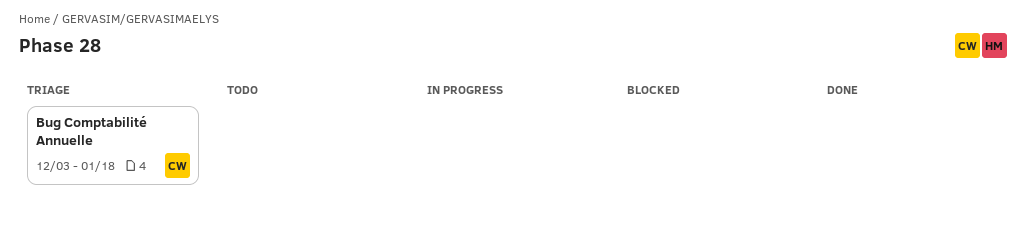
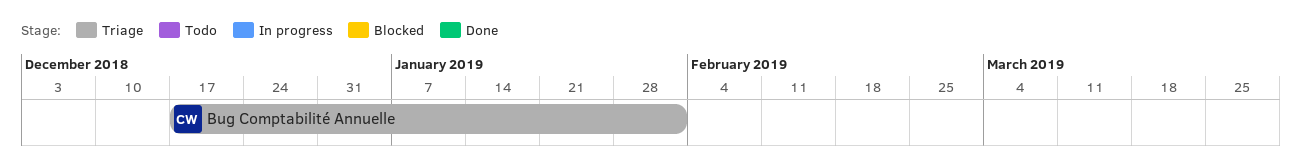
Bug Comptabilité Annuelle, start: Dec 3 -> Dec 17
Bug Comptabilité Annuelle, due: Jan 18 -> Feb 1

